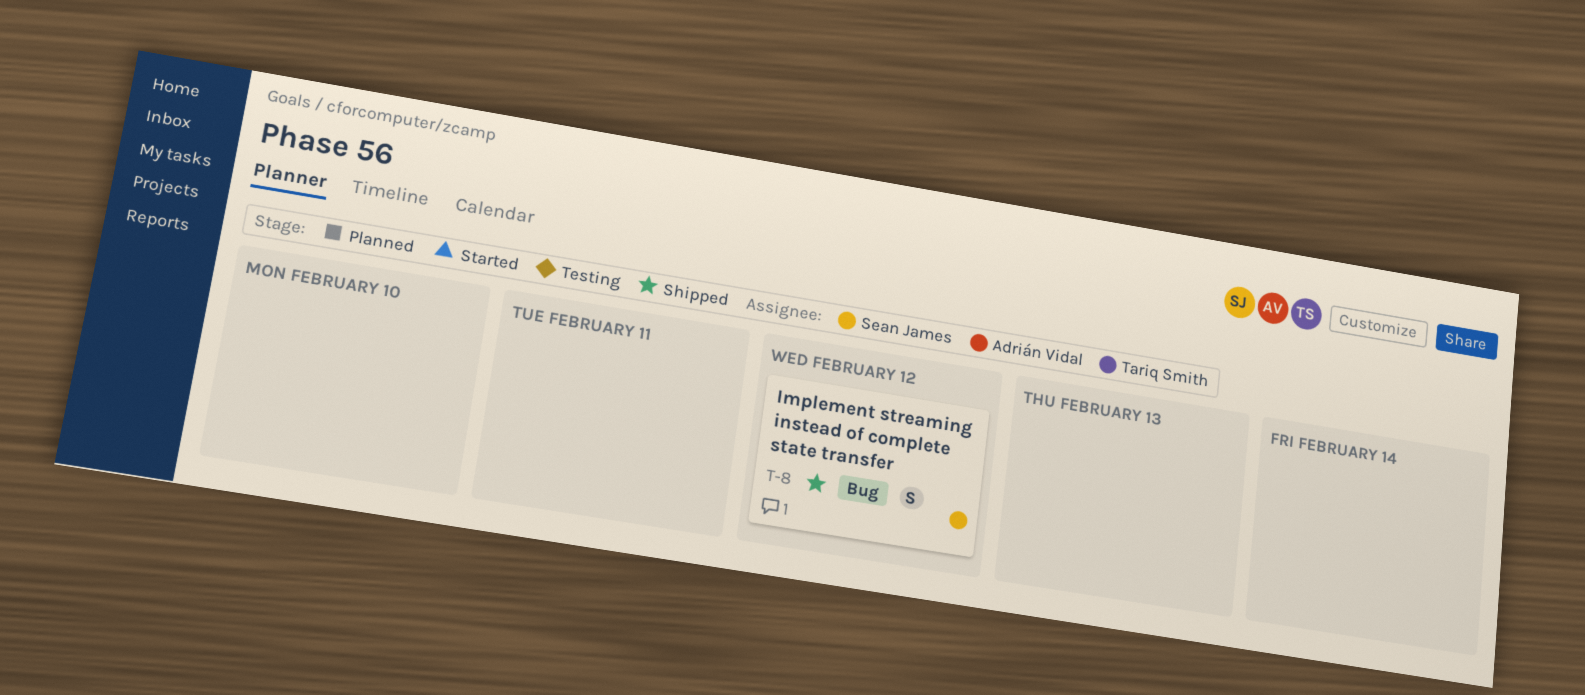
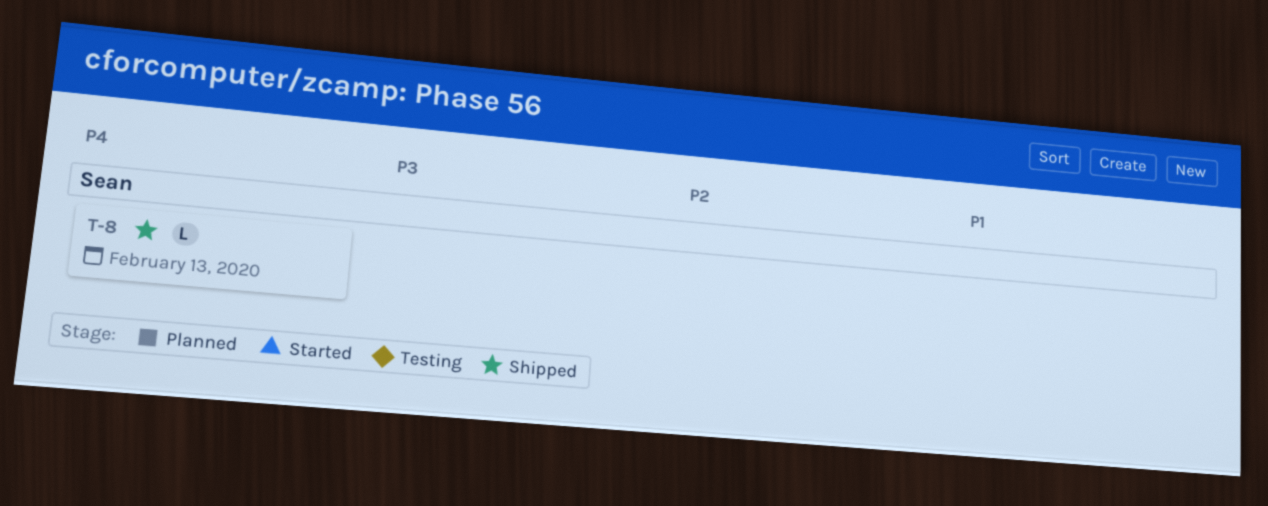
T-8, estimate: S -> L
T-8, due: Feb 12 -> Feb 13

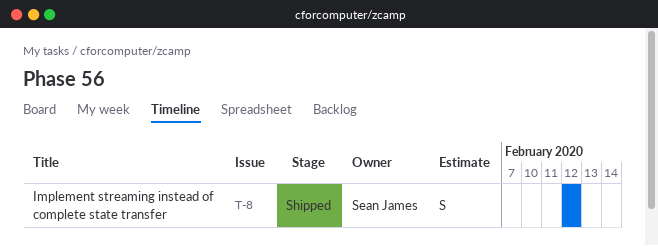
T-8, estimate: L -> S
T-8, due: Feb 13 -> Feb 12

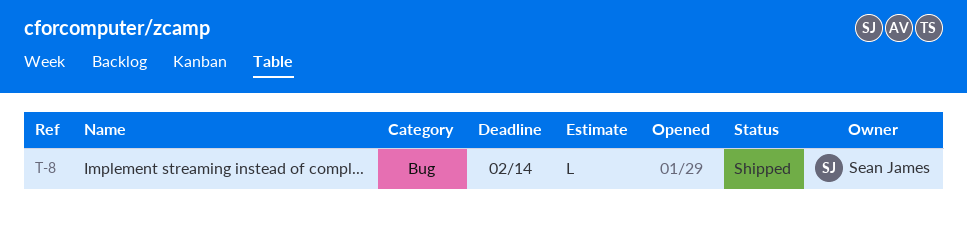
T-8, estimate: S -> L
T-8, due: Feb 12 -> Feb 14

